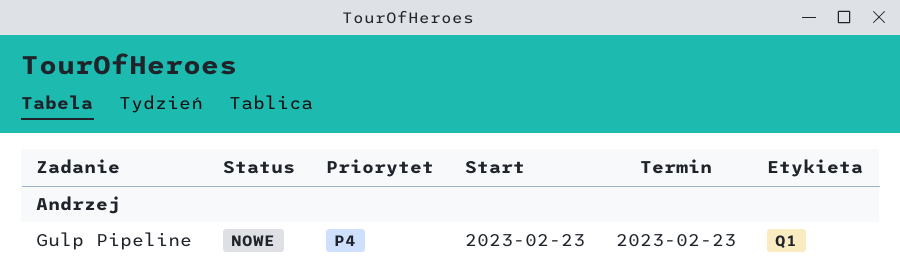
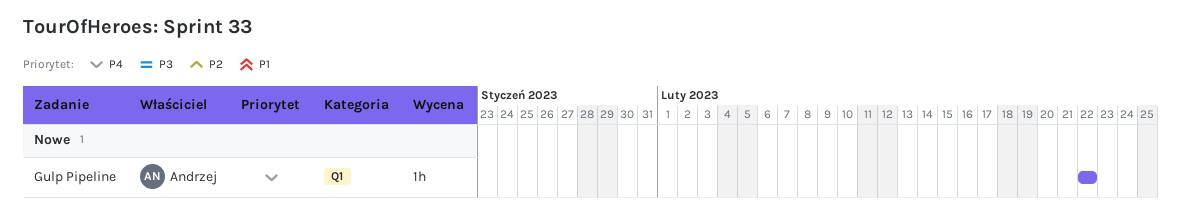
Gulp Pipeline, start: Feb 23 -> Feb 22
Gulp Pipeline, due: Feb 23 -> Feb 22

